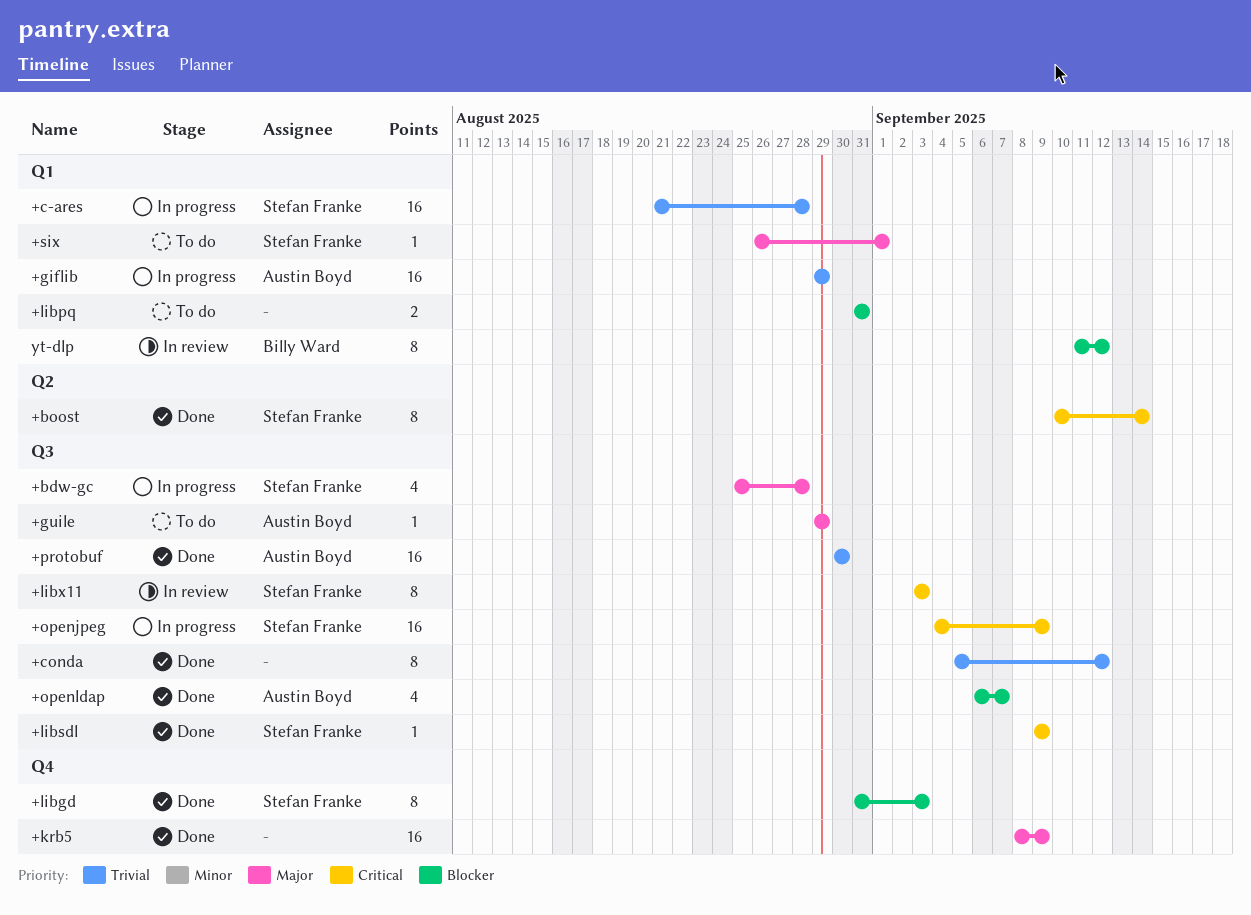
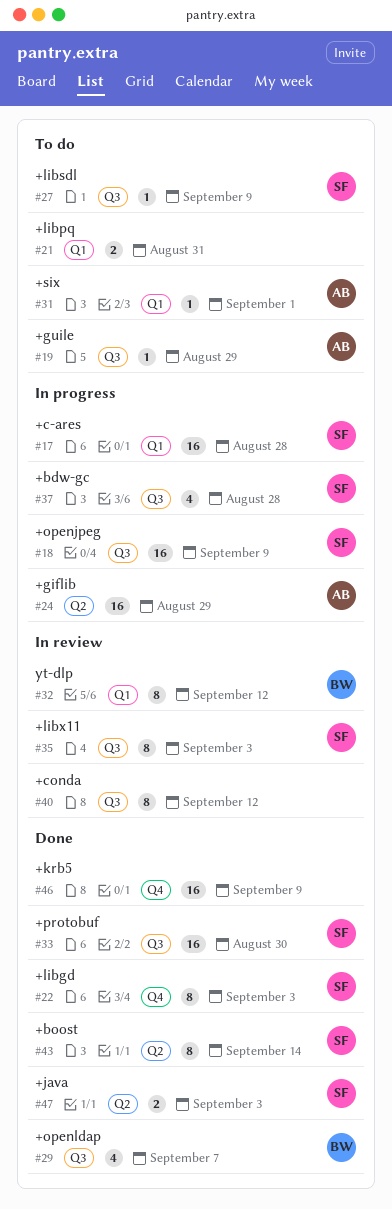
+conda, status: Done -> In review
+giflib, label: Q1 -> Q2
+java: none -> present
+libsdl, status: Done -> To do
+openldap, owner: Austin Boyd -> Billy Ward
+protobuf, owner: Austin Boyd -> Stefan Franke
+six, owner: Stefan Franke -> Austin Boyd

